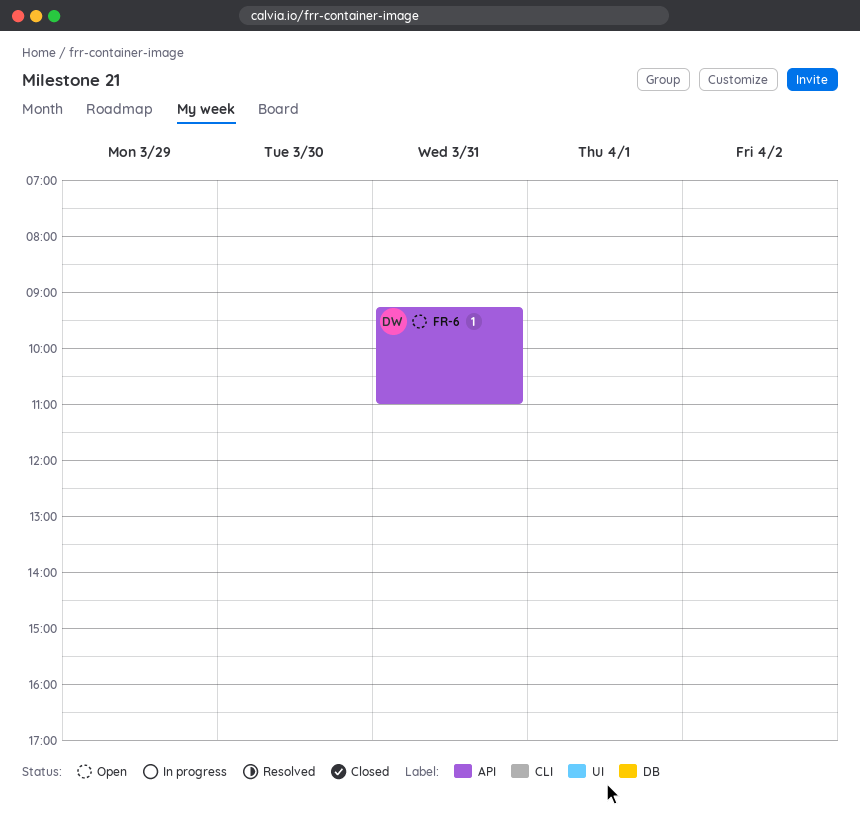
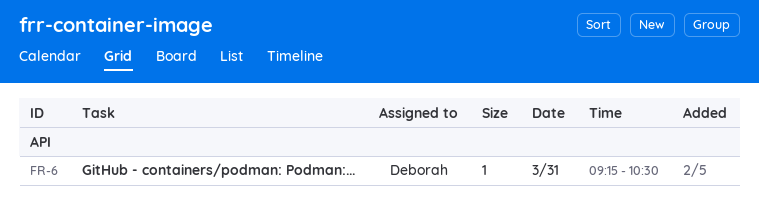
FR-6, ends: 11:00 -> 10:30

